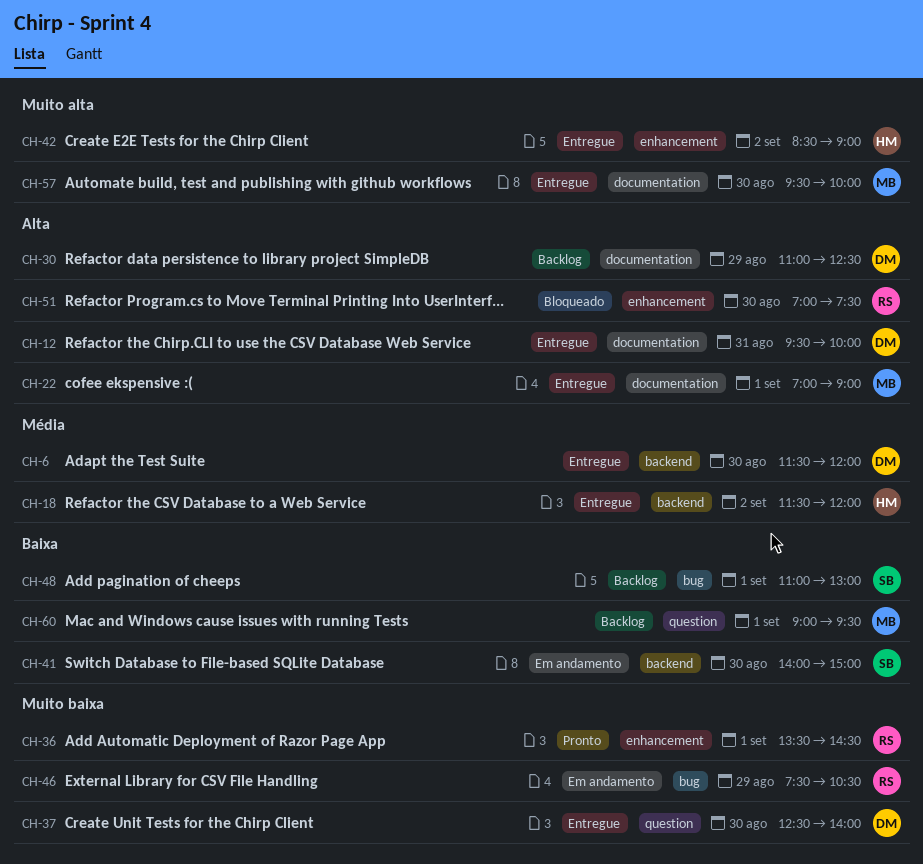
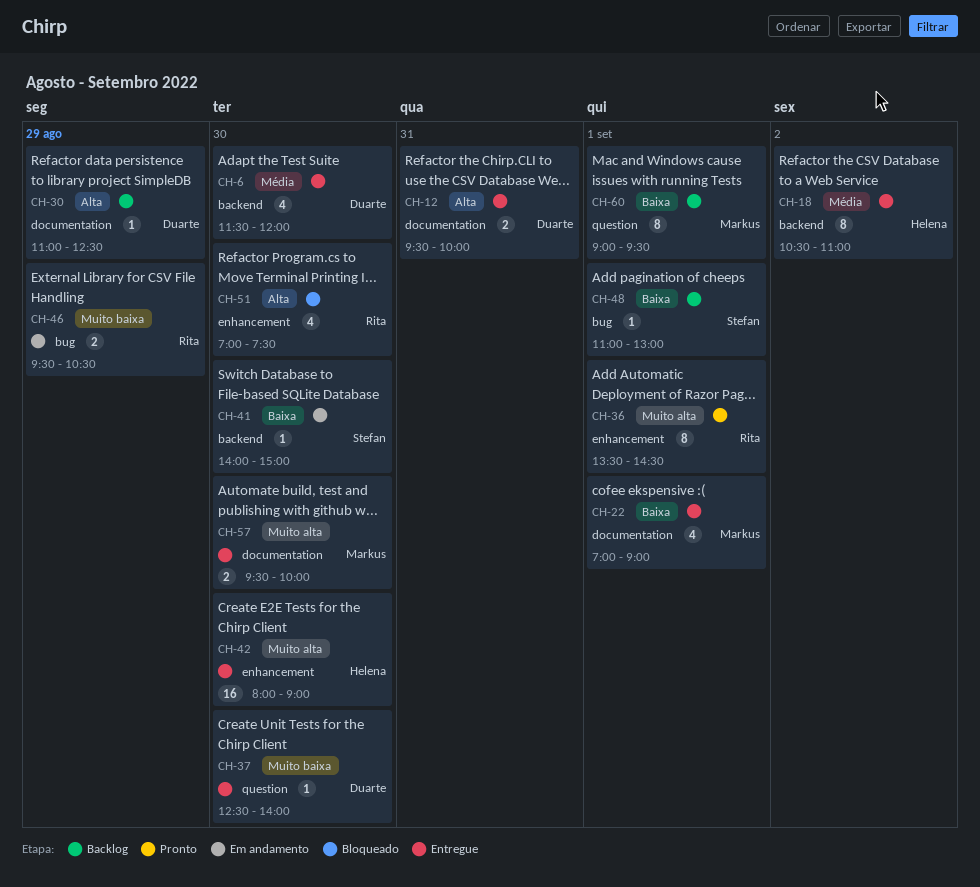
CH-18, begins: 11:30 -> 10:30
CH-18, ends: 12:00 -> 11:00
CH-22, priority: Alta -> Baixa
CH-36, priority: Muito baixa -> Muito alta
CH-42, day: Sep 2 -> Aug 30
CH-42, begins: 08:30 -> 08:00
CH-46, begins: 07:30 -> 09:30

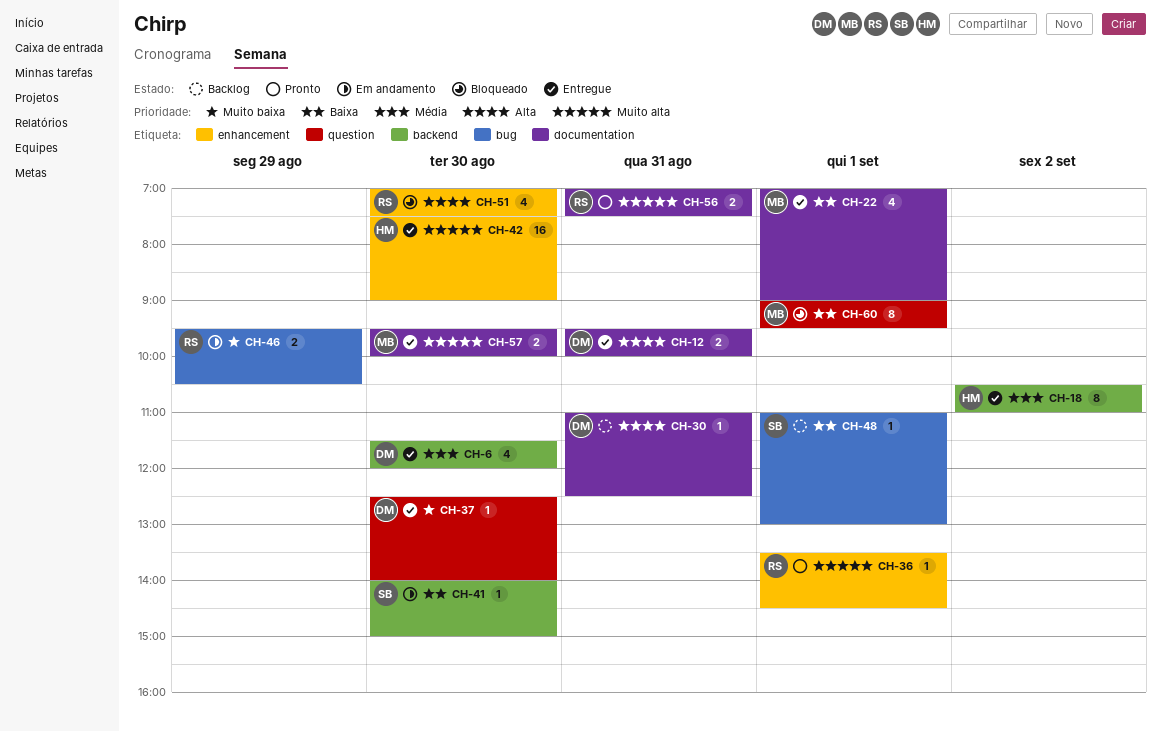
CH-30, day: Aug 29 -> Aug 31
CH-36, estimate: 8 -> 1
CH-42, begins: 08:00 -> 07:30
CH-56: none -> present
CH-60, status: Backlog -> Bloqueado

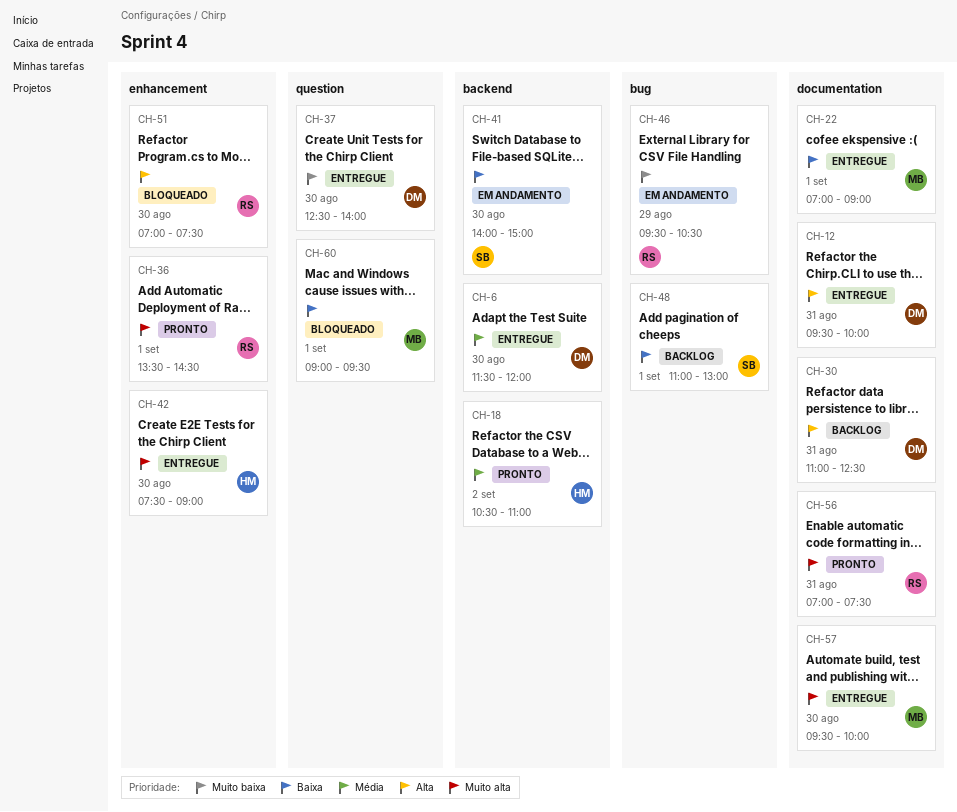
CH-18, status: Entregue -> Pronto

